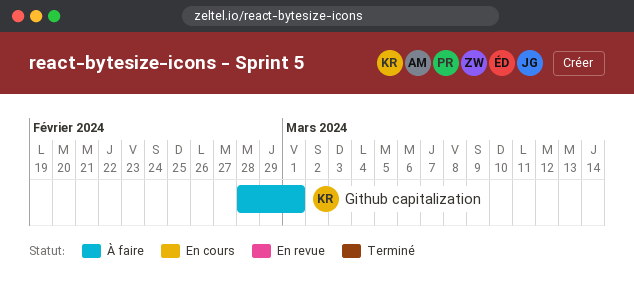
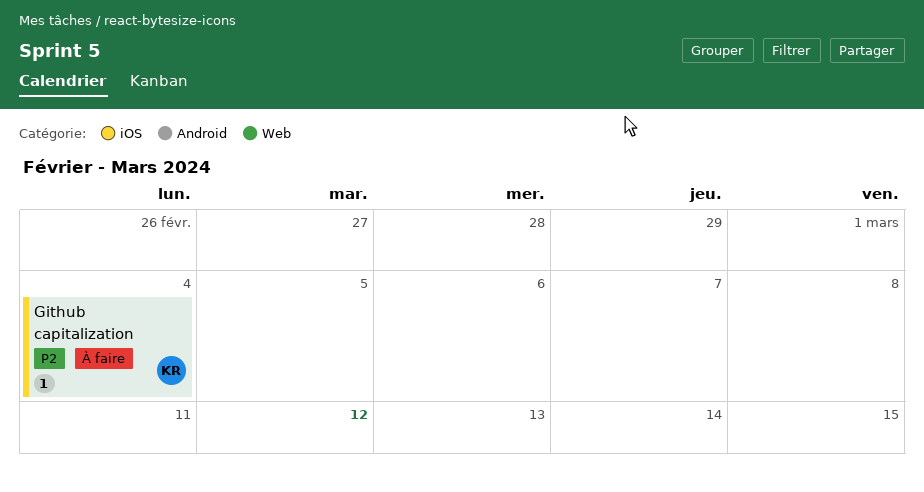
Github capitalization, due: Mar 1 -> Mar 4

